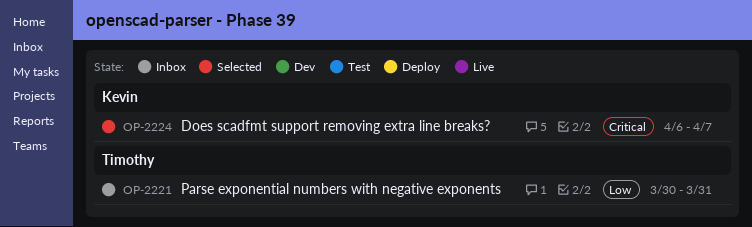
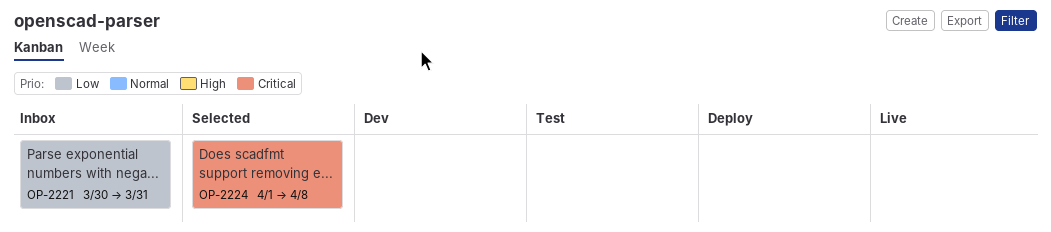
OP-2224, start: Apr 6 -> Apr 1
OP-2224, due: Apr 7 -> Apr 8

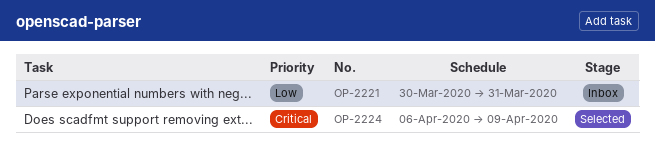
OP-2224, start: Apr 1 -> Apr 6
OP-2224, due: Apr 8 -> Apr 9

